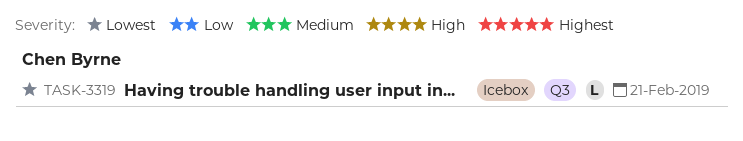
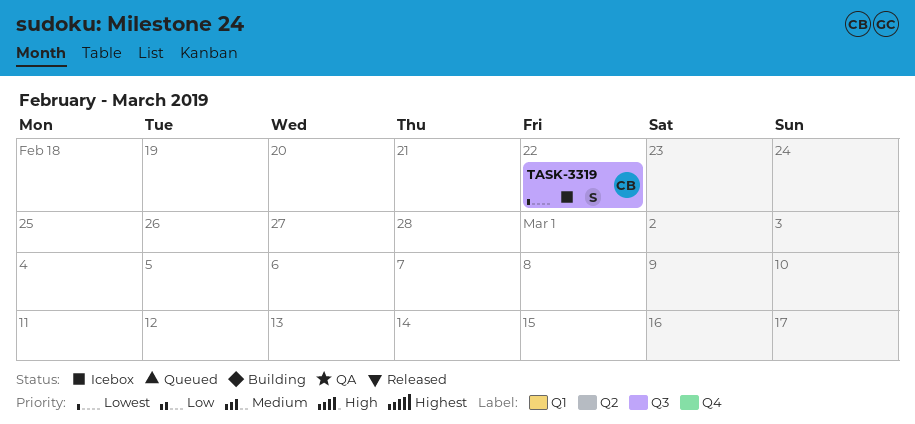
TASK-3319, estimate: L -> S
TASK-3319, due: Feb 21 -> Feb 22

